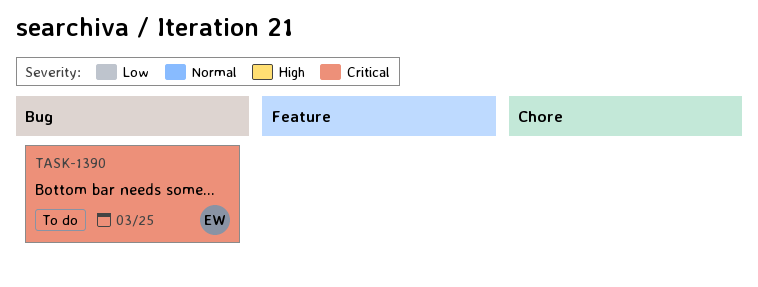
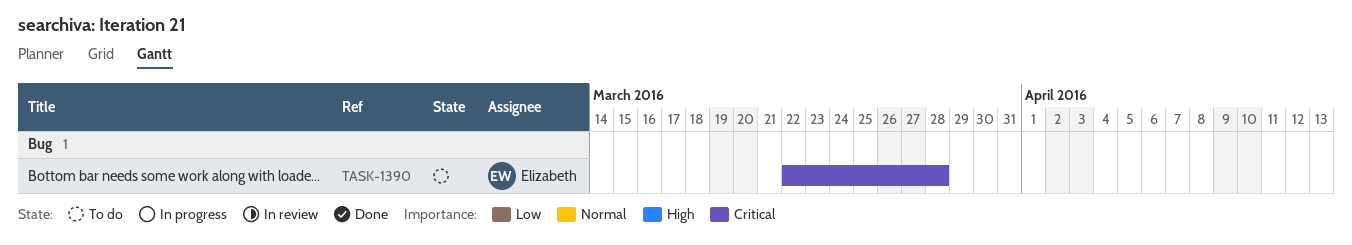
TASK-1390, due: Mar 25 -> Mar 28

